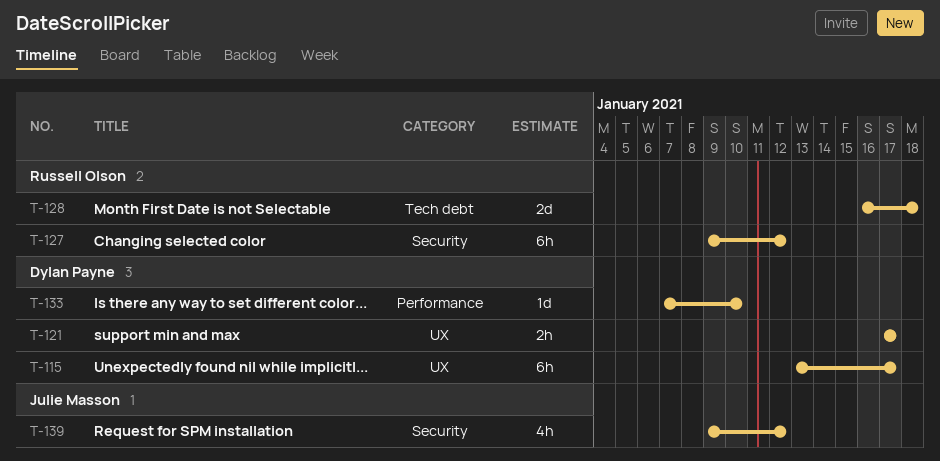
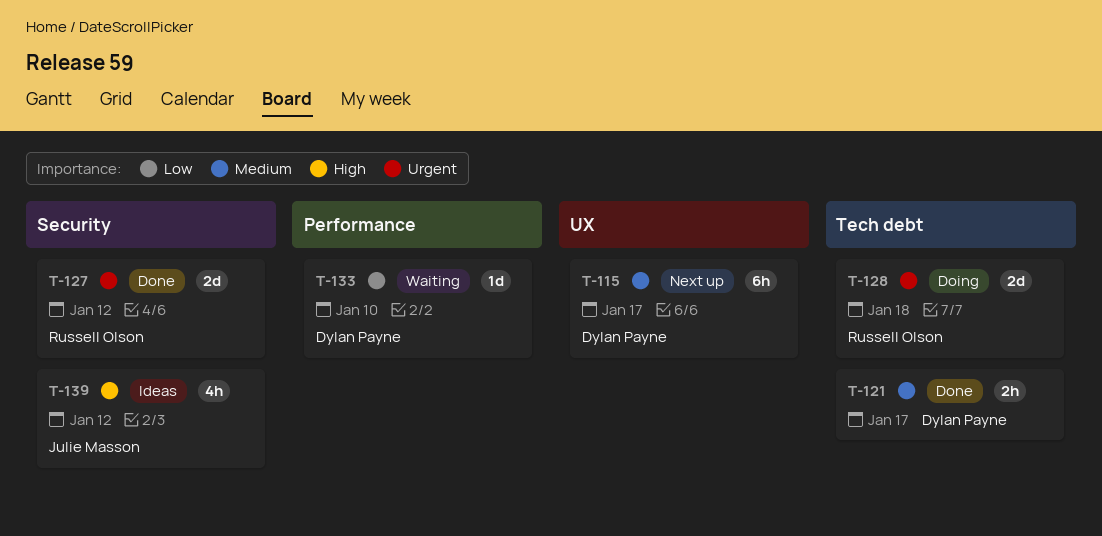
T-121, label: UX -> Tech debt
T-127, estimate: 6h -> 2d

